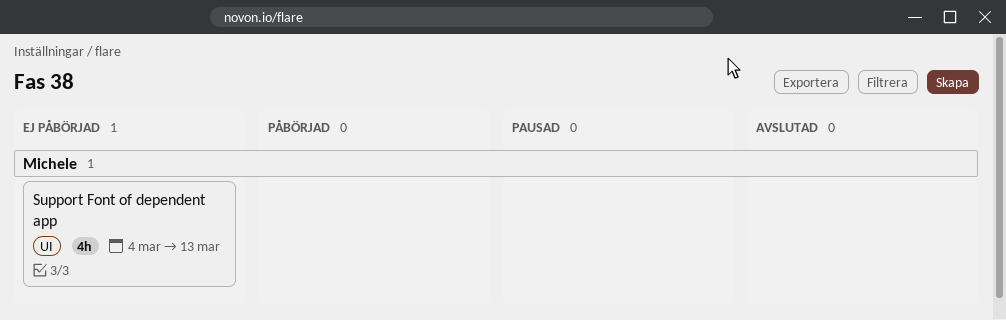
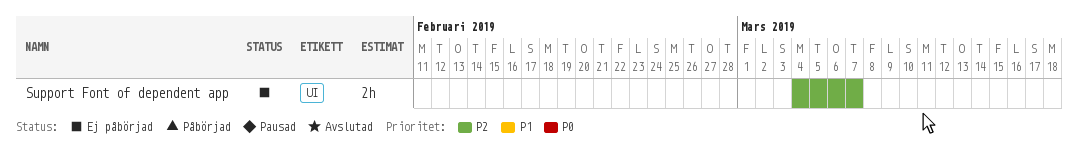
Support Font of dependent app, estimate: 4h -> 2h
Support Font of dependent app, due: Mar 13 -> Mar 7

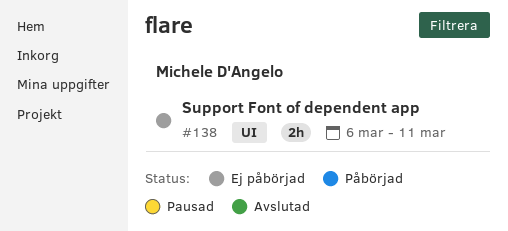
Support Font of dependent app, start: Mar 4 -> Mar 6
Support Font of dependent app, due: Mar 7 -> Mar 11

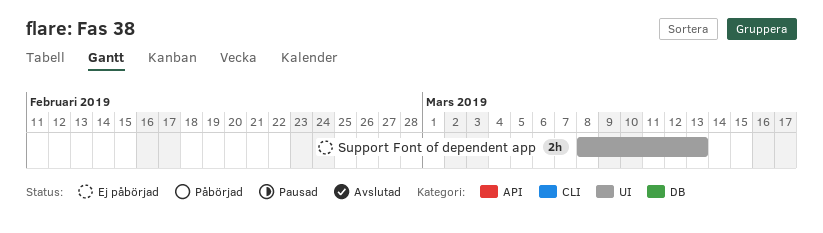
Support Font of dependent app, start: Mar 6 -> Mar 8
Support Font of dependent app, due: Mar 11 -> Mar 13

